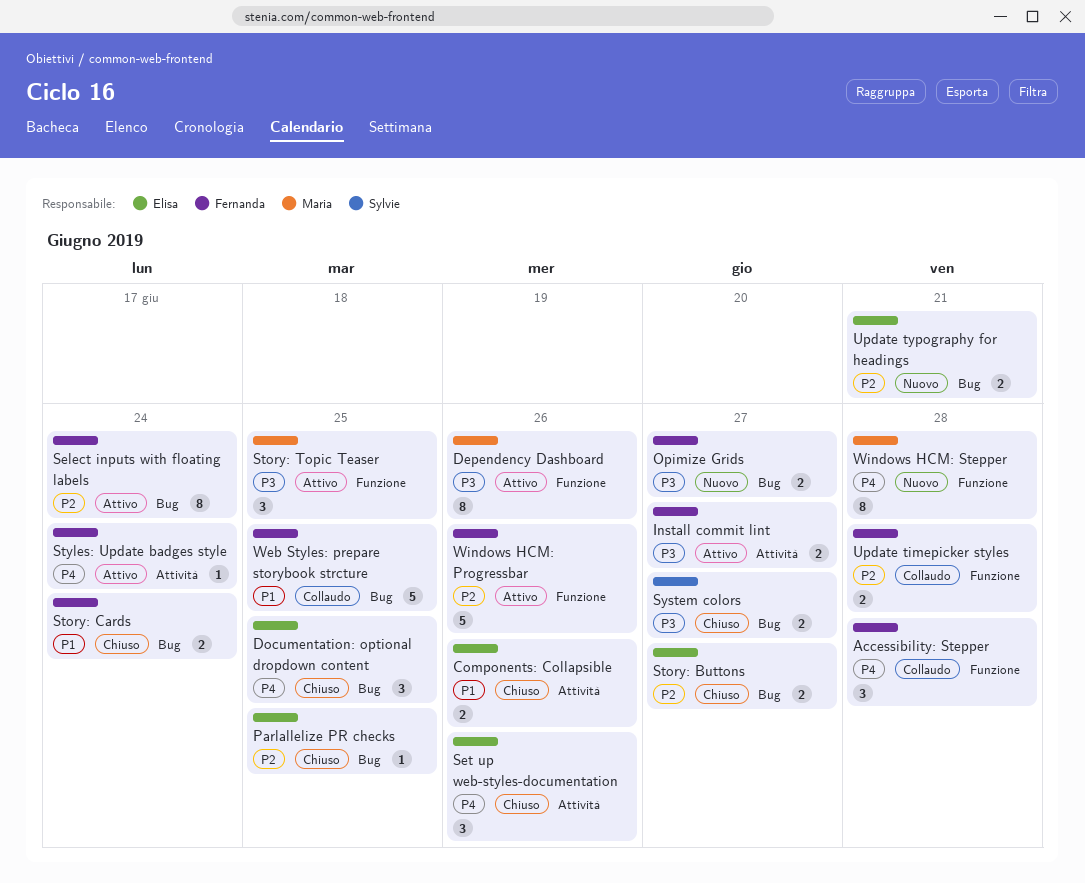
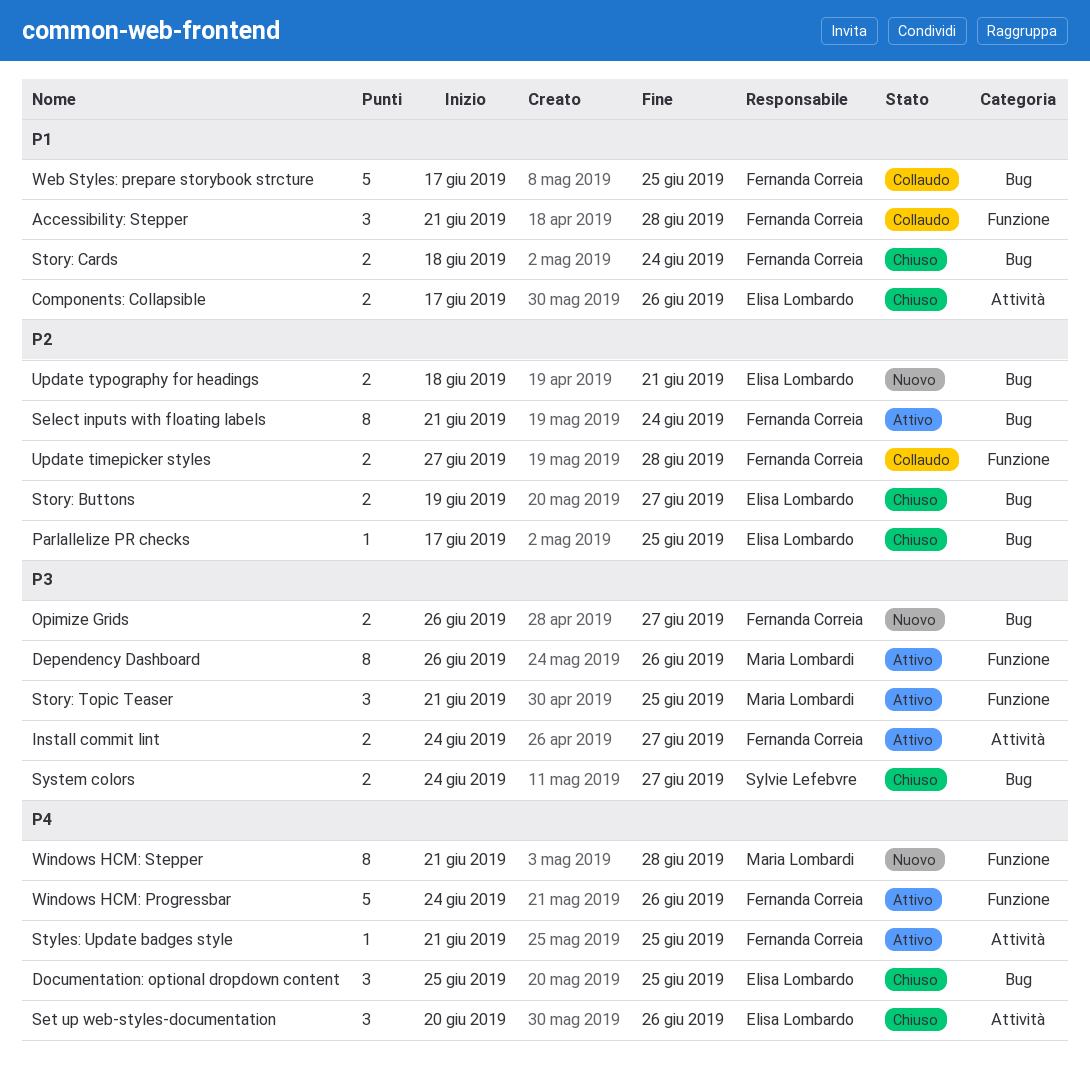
Accessibility: Stepper, priority: P4 -> P1
Styles: Update badges style, due: Jun 24 -> Jun 25
Windows HCM: Progressbar, priority: P2 -> P4

